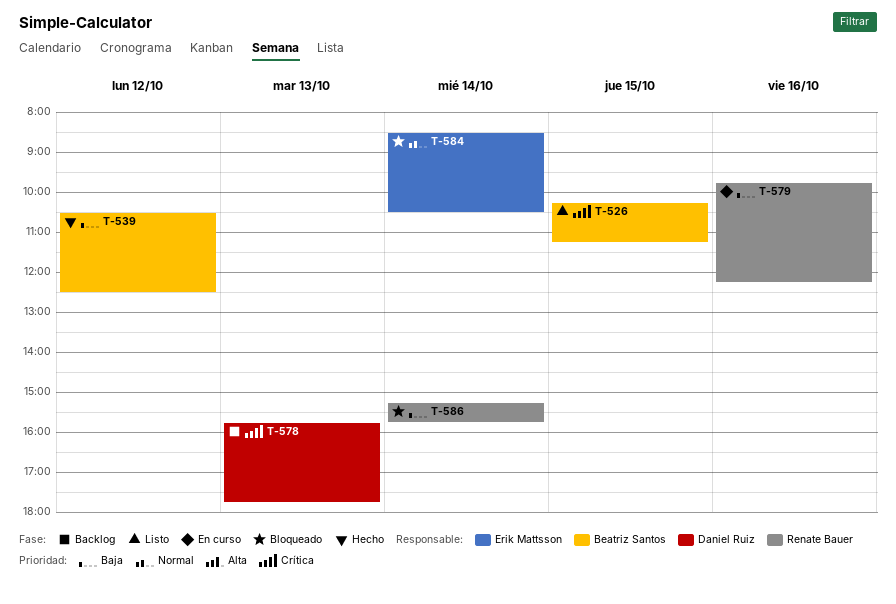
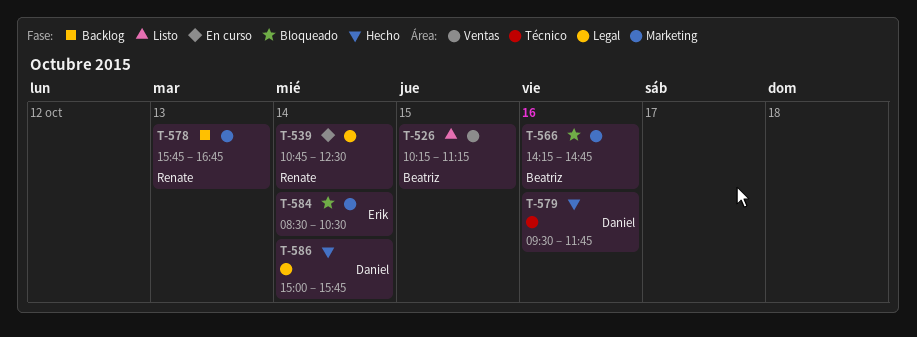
T-539, status: Hecho -> En curso
T-539, owner: Beatriz Santos -> Renate Bauer
T-539, day: Oct 12 -> Oct 14
T-539, begins: 10:30 -> 10:45
T-566: none -> present
T-578, owner: Daniel Ruiz -> Renate Bauer
T-578, ends: 17:45 -> 16:45
T-579, status: En curso -> Hecho
T-579, owner: Renate Bauer -> Daniel Ruiz
T-579, begins: 09:45 -> 09:30
T-579, ends: 12:15 -> 11:45
T-586, status: Bloqueado -> Hecho
T-586, owner: Renate Bauer -> Daniel Ruiz
T-586, begins: 15:15 -> 15:00

